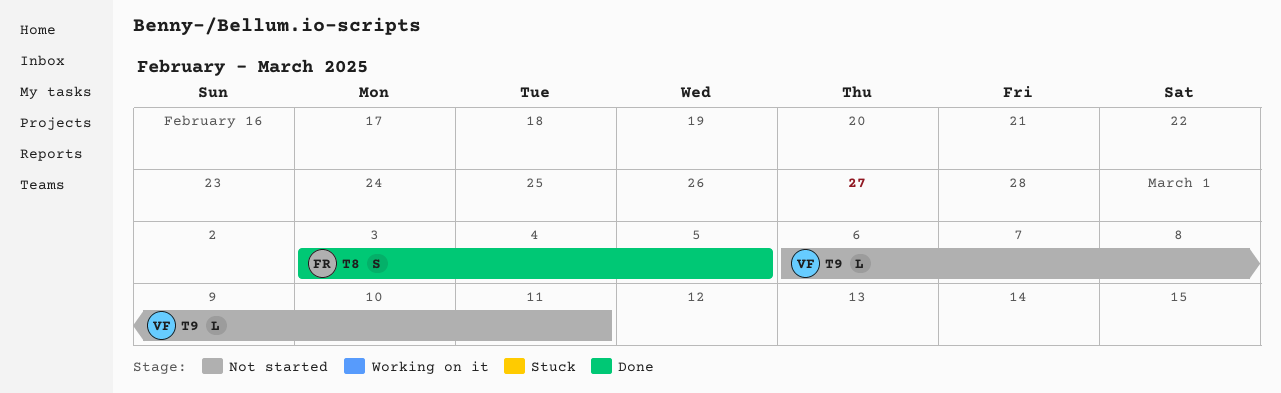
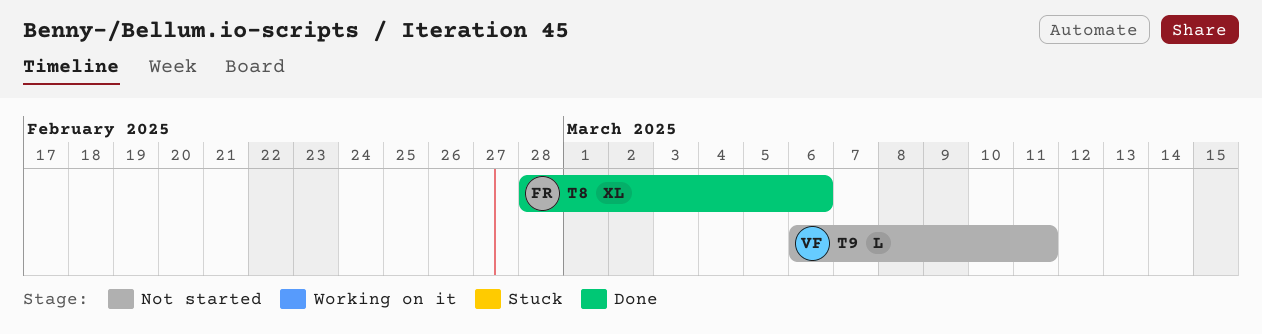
T8, estimate: S -> XL
T8, start: Mar 3 -> Feb 28
T8, due: Mar 5 -> Mar 6

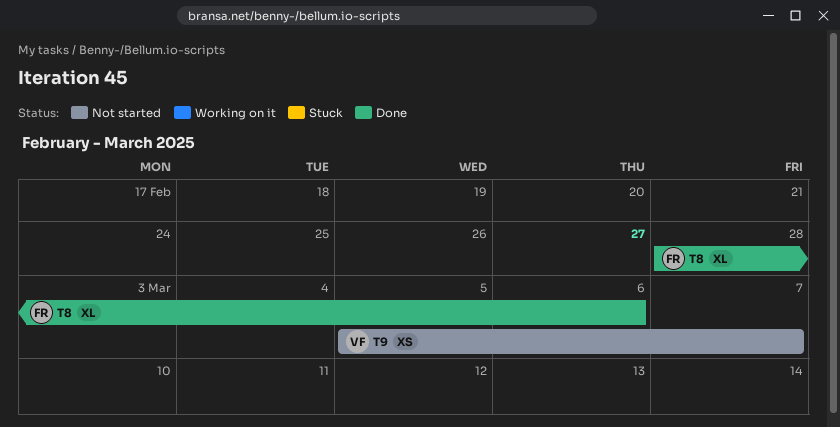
T9, estimate: L -> XS
T9, start: Mar 6 -> Mar 5
T9, due: Mar 11 -> Mar 7

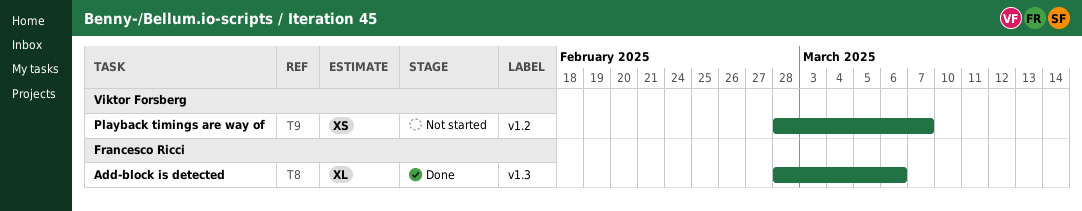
T9, start: Mar 5 -> Feb 28

